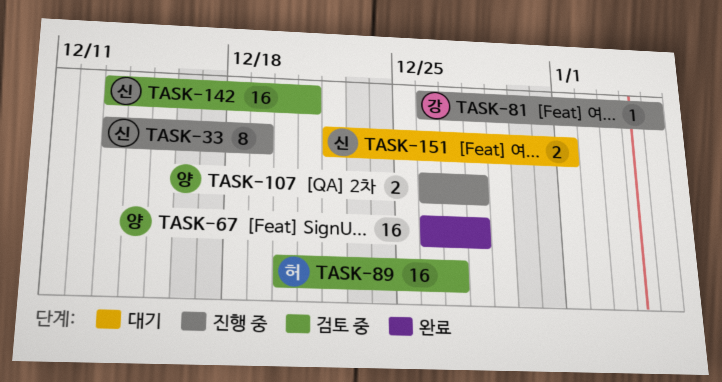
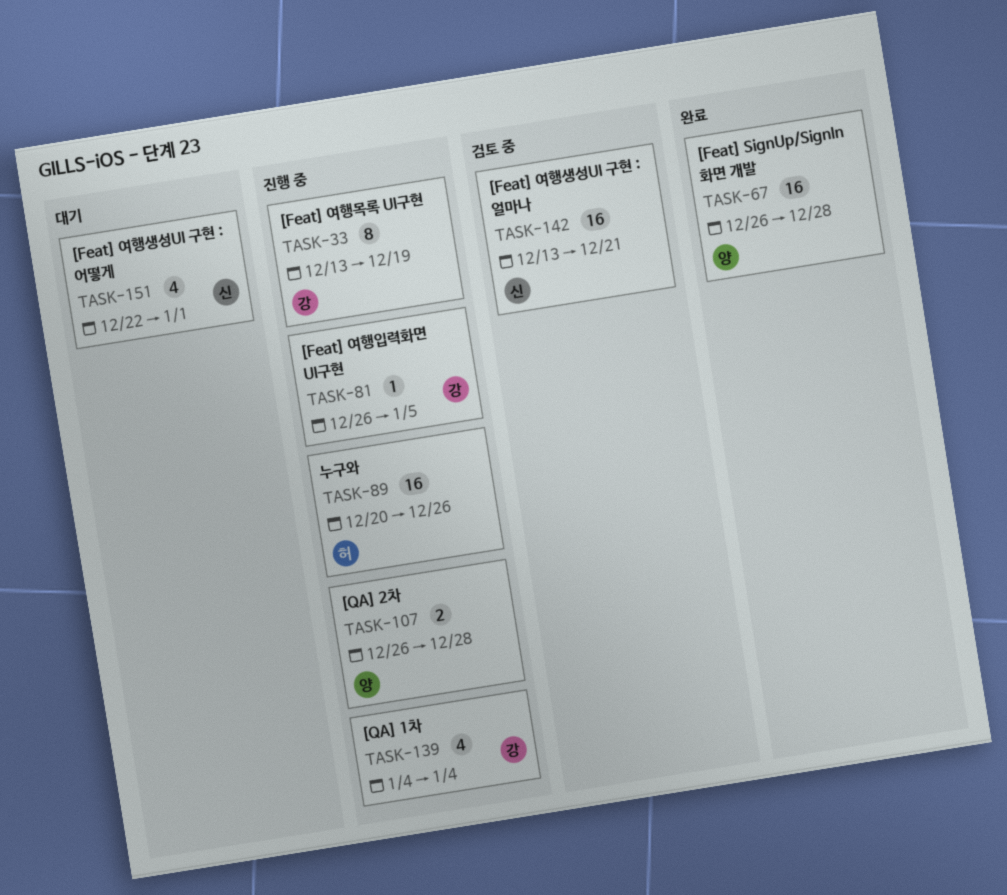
TASK-33, owner: 신 -> 강
TASK-89, status: 검토 중 -> 진행 중
TASK-89, due: Dec 27 -> Dec 26
TASK-139: none -> present
TASK-151, estimate: 2 -> 4

